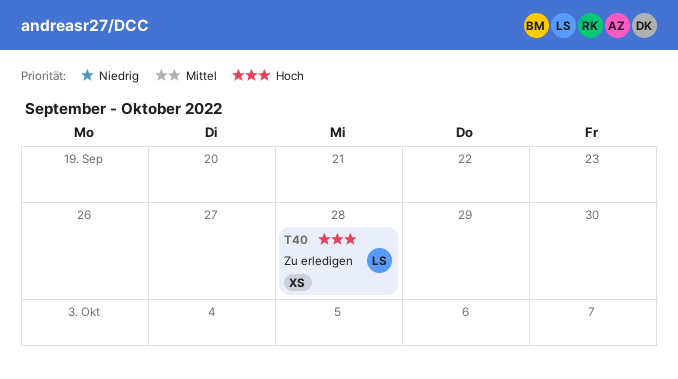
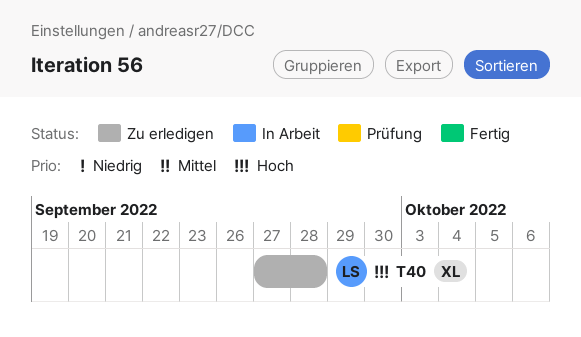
T40, estimate: XS -> XL

